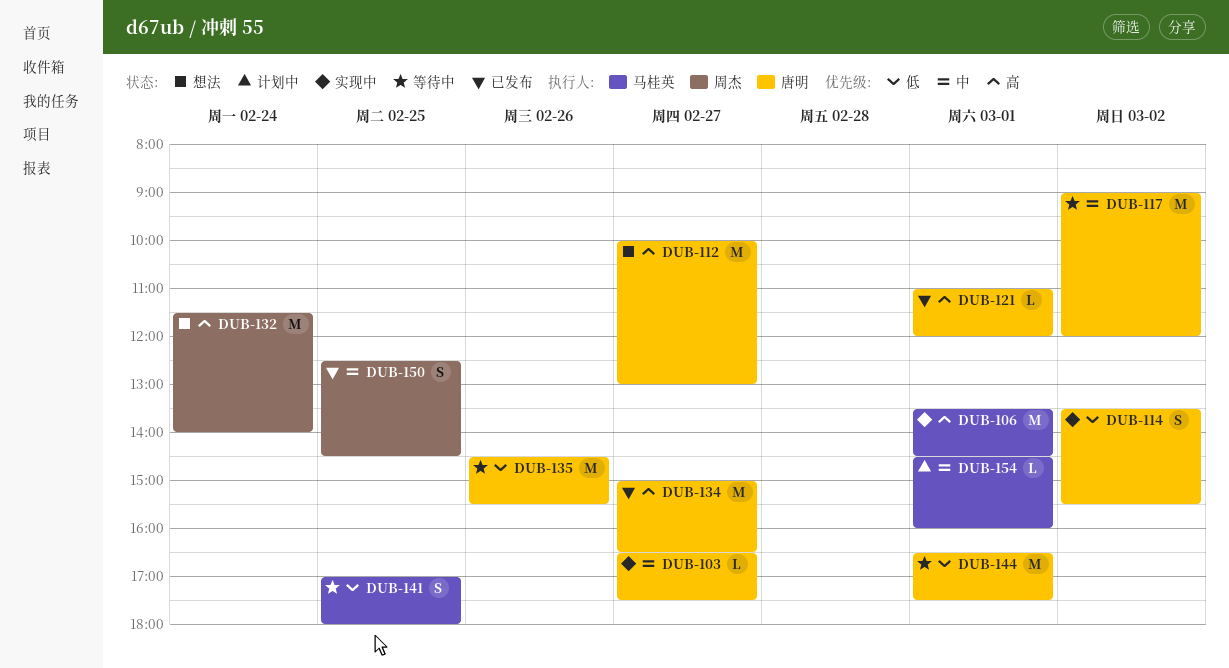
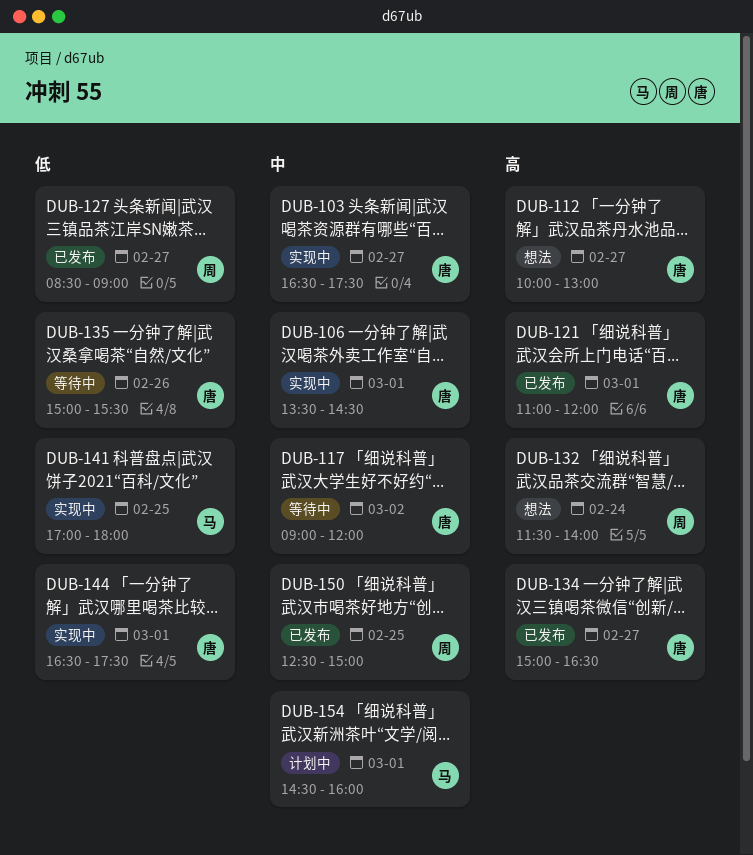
DUB-106, owner: 马桂英 -> 唐明
DUB-106, priority: 高 -> 中
DUB-114: present -> none
DUB-127: none -> present
DUB-135, begins: 14:30 -> 15:00
DUB-141, status: 等待中 -> 实现中
DUB-144, status: 等待中 -> 实现中
DUB-150, ends: 14:30 -> 15:00

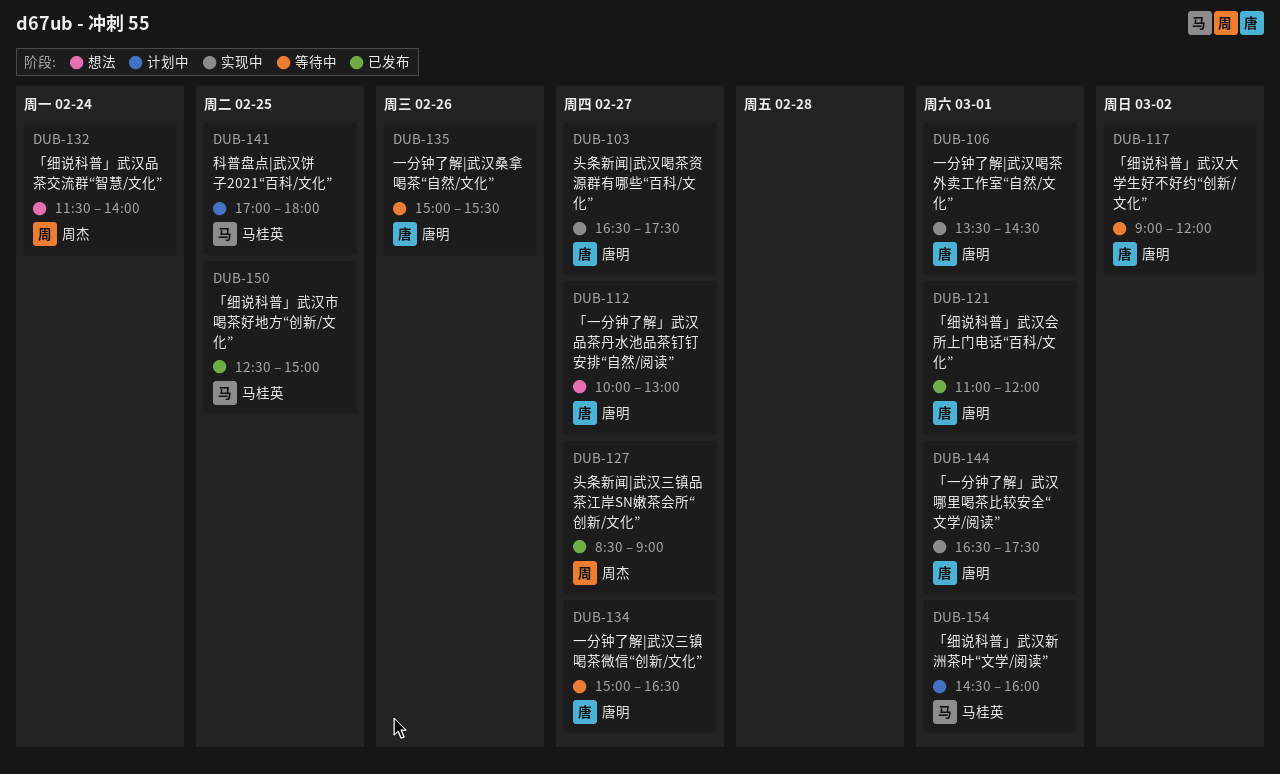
DUB-134, status: 已发布 -> 等待中
DUB-141, status: 实现中 -> 计划中
DUB-150, owner: 周杰 -> 马桂英

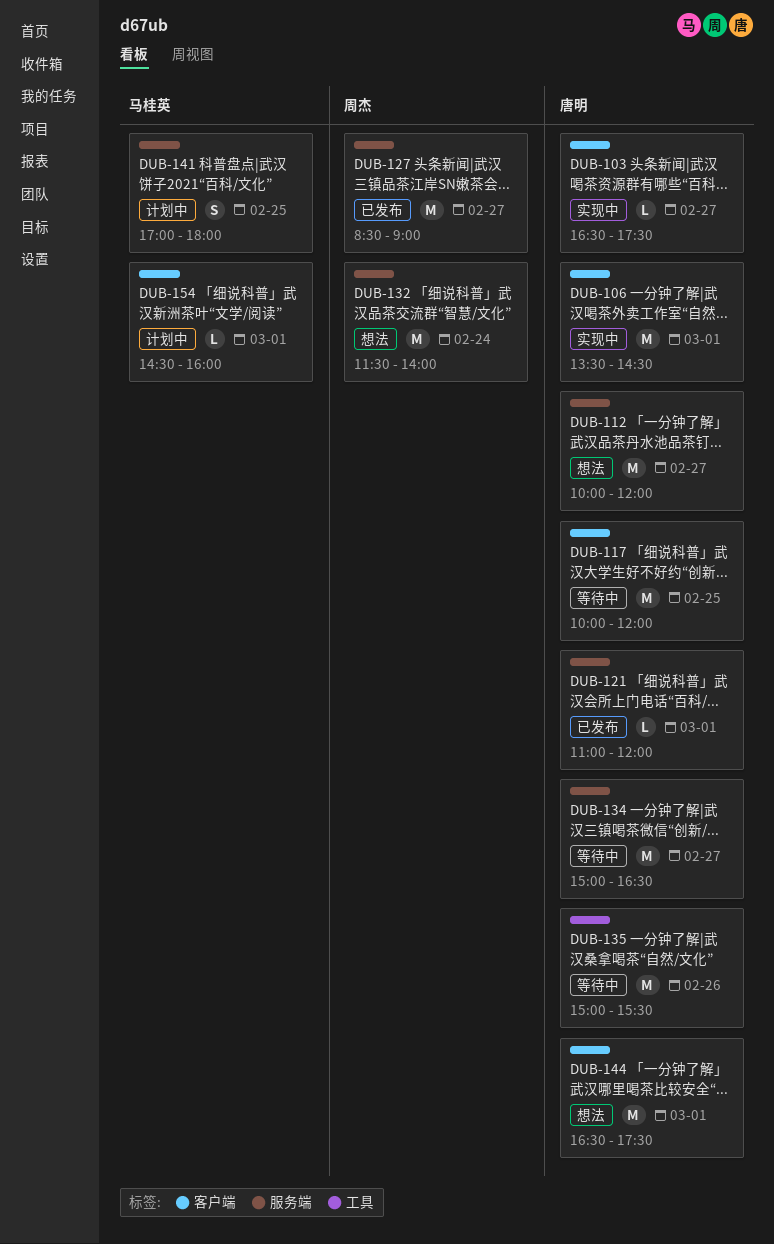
DUB-112, ends: 13:00 -> 12:00
DUB-117, day: Mar 2 -> Feb 25
DUB-117, begins: 09:00 -> 10:00
DUB-144, status: 实现中 -> 想法
DUB-150: present -> none

